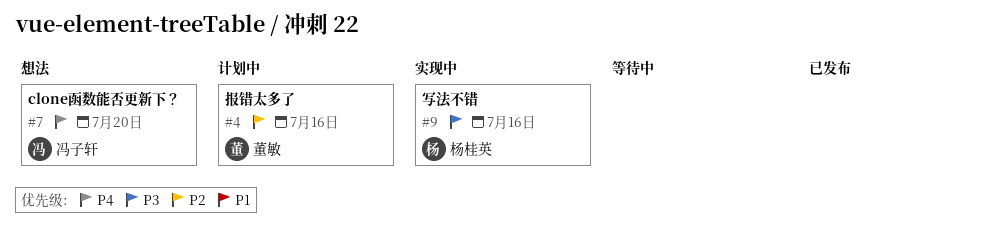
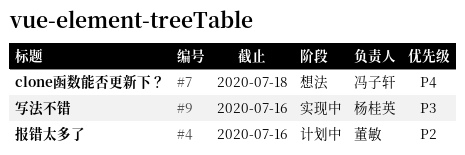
#7, due: Jul 20 -> Jul 18

